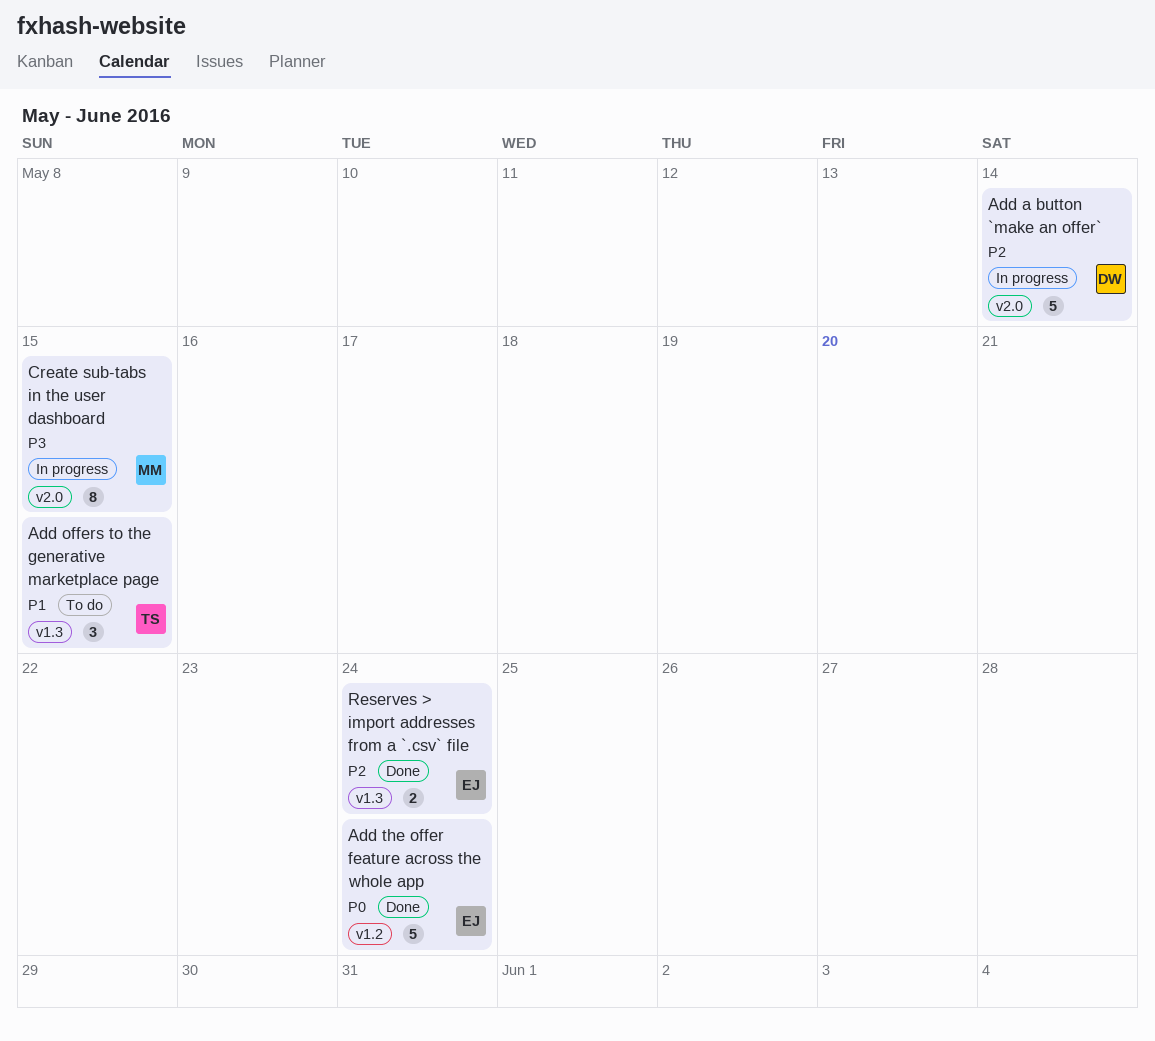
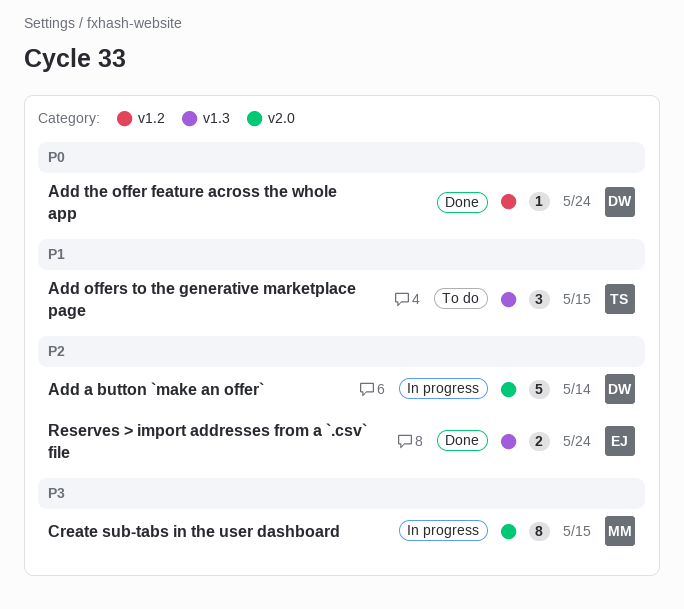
Add the offer feature across the whole app, owner: EJ -> DW
Add the offer feature across the whole app, estimate: 5 -> 1

